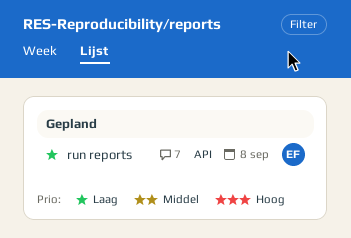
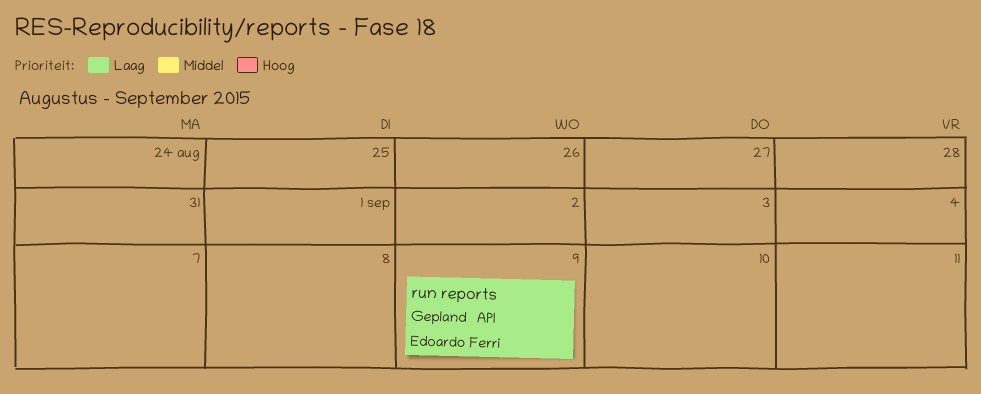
run reports, due: Sep 8 -> Sep 9

